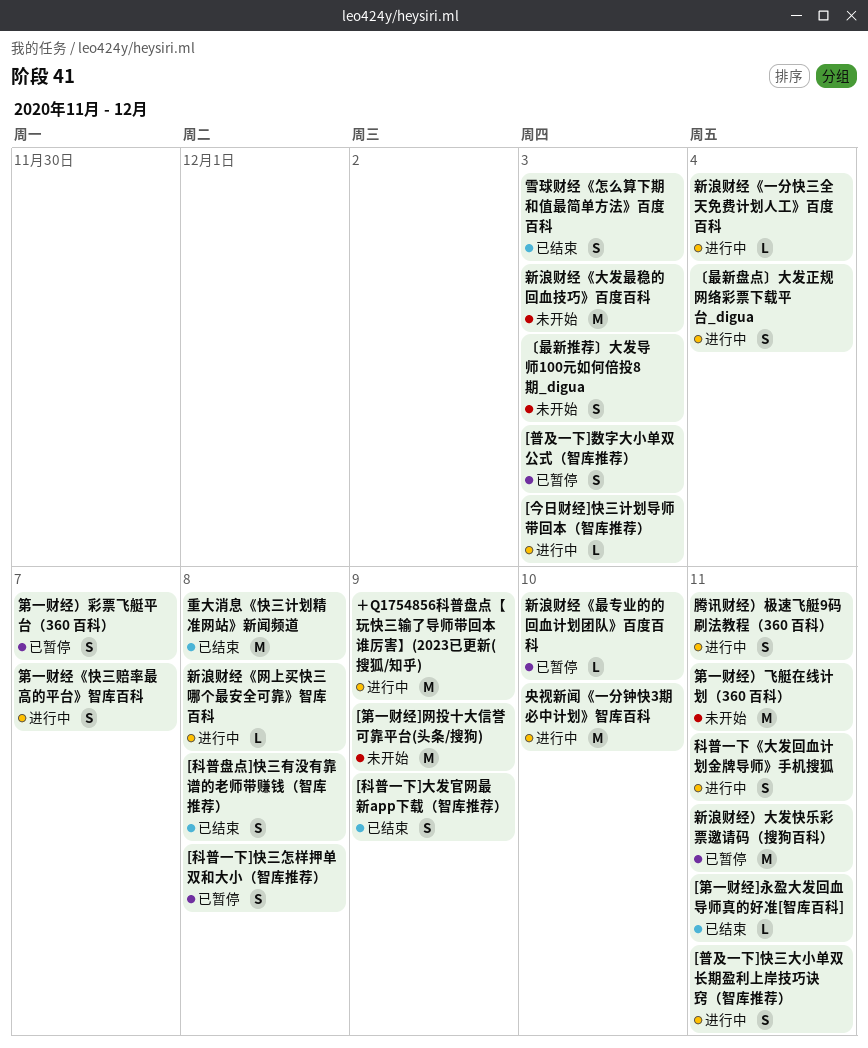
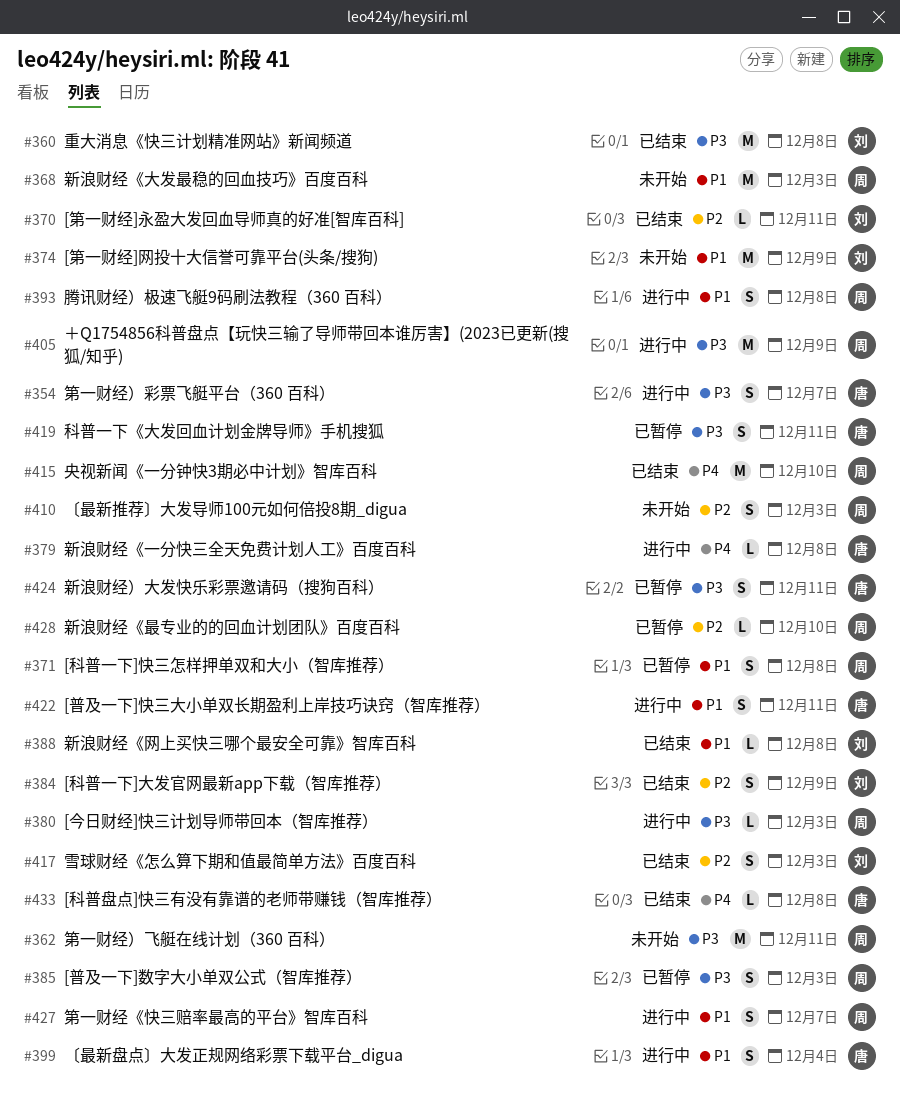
[科普盘点]快三有没有靠谱的老师带赚钱（智库推荐）, estimate: S -> L
央视新闻《一分钟快3期必中计划》智库百科, status: 进行中 -> 已结束
新浪财经《一分快三全天免费计划人工》百度百科, due: Dec 4 -> Dec 8
新浪财经《网上买快三哪个最安全可靠》智库百科, status: 进行中 -> 已结束
新浪财经）大发快乐彩票邀请码（搜狗百科）, estimate: M -> S
科普一下《大发回血计划金牌导师》手机搜狐, status: 进行中 -> 已暂停
第一财经）彩票飞艇平台（360 百科）, status: 已暂停 -> 进行中
腾讯财经）极速飞艇9码刷法教程（360 百科）, due: Dec 11 -> Dec 8

